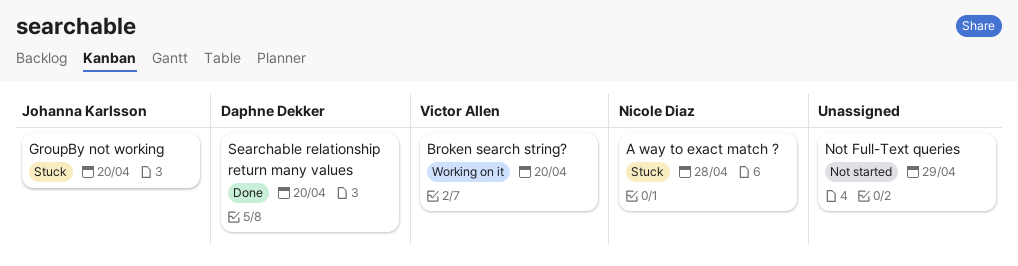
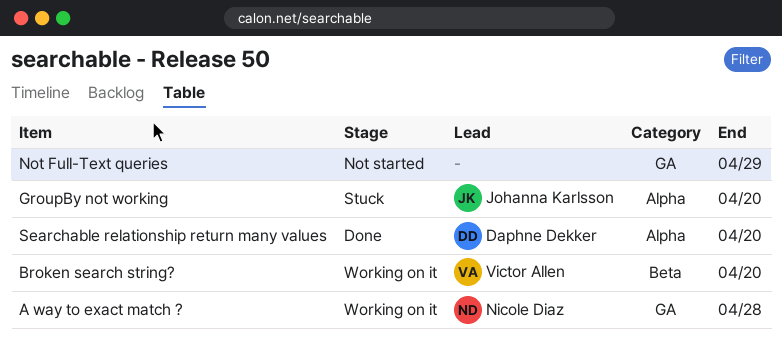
A way to exact match ?, status: Stuck -> Working on it

